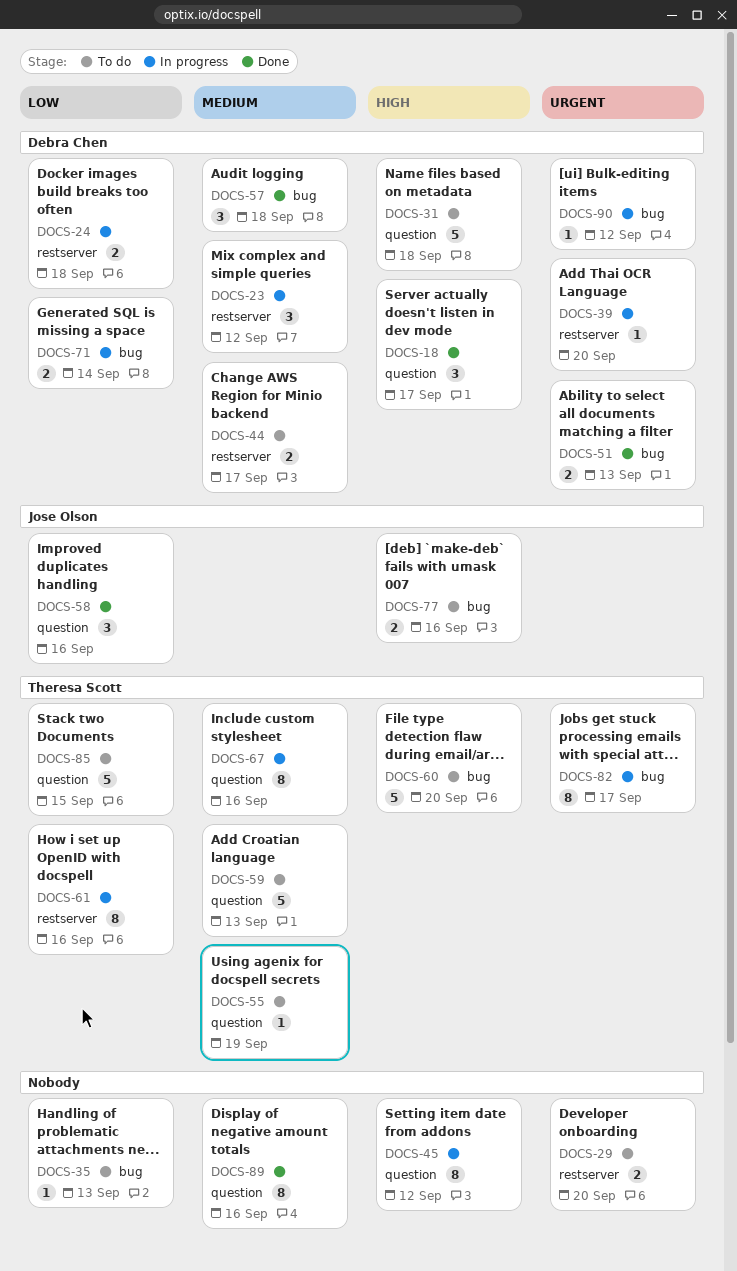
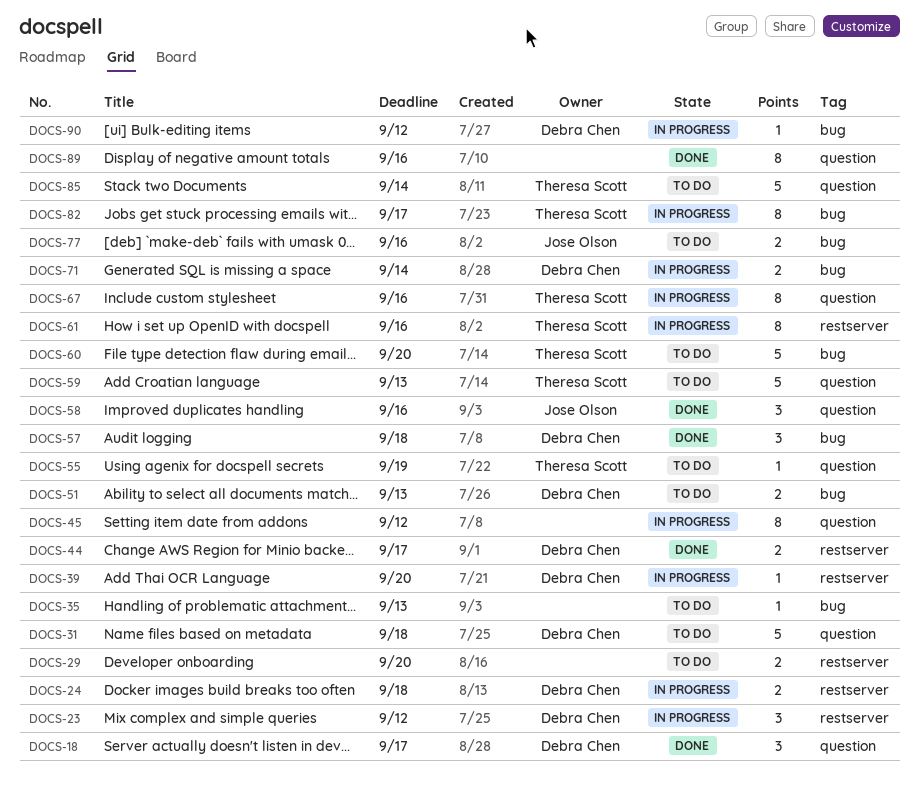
DOCS-44, status: To do -> Done
DOCS-51, status: Done -> To do
DOCS-85, due: Sep 15 -> Sep 14

